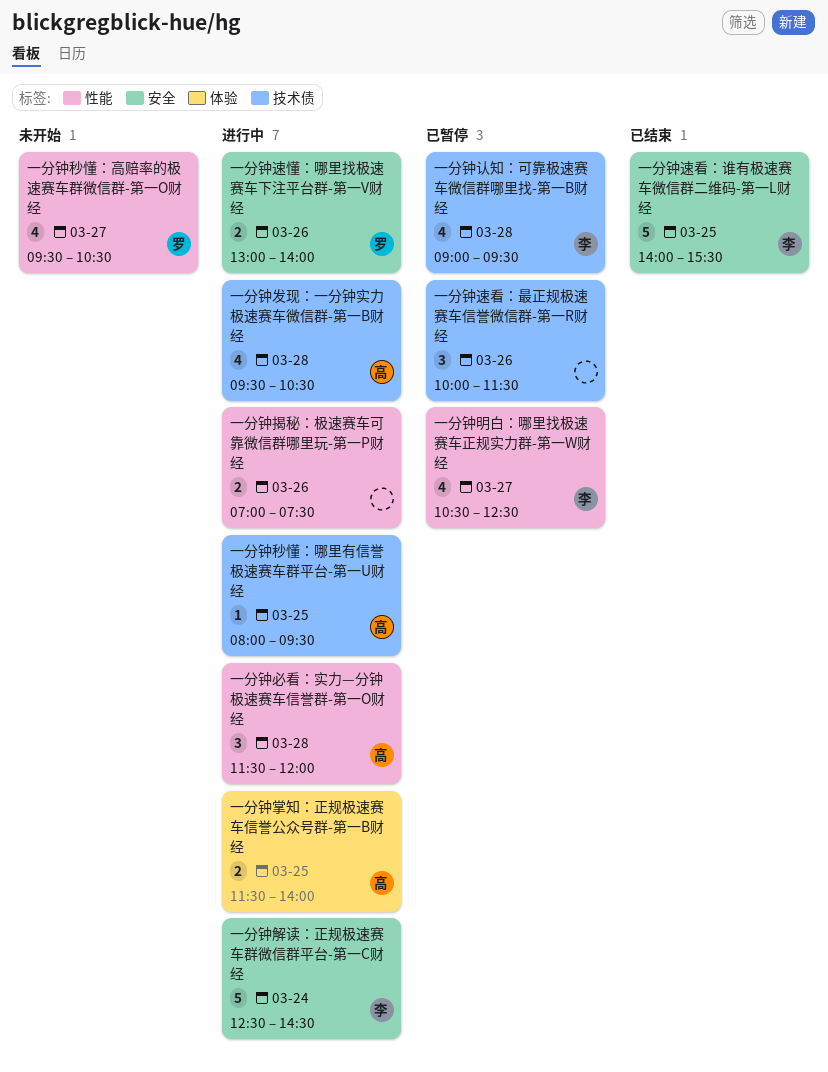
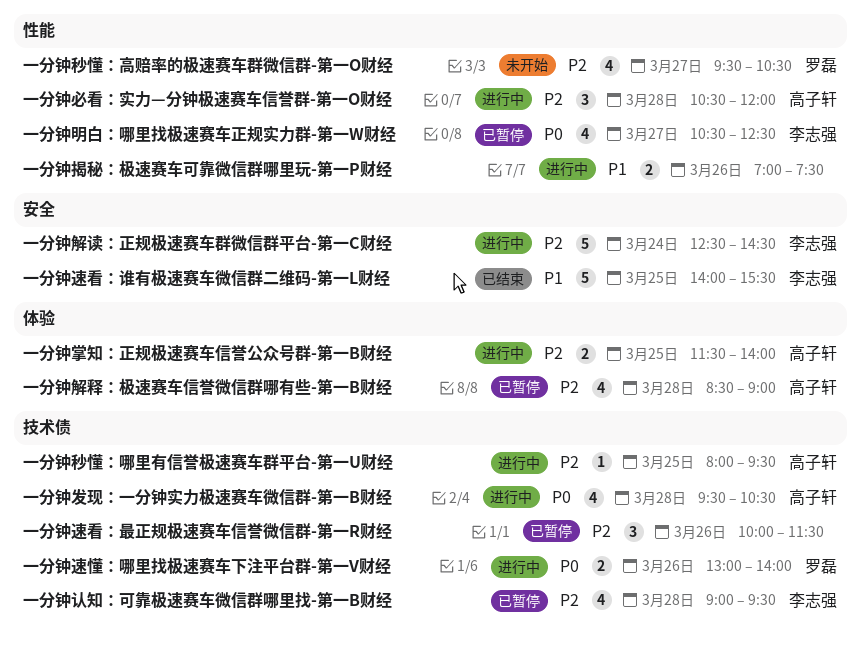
一分钟必看：实力—分钟极速赛车信誉群-第一O财经, begins: 11:30 -> 10:30
一分钟解释：极速赛车信誉微信群哪有些-第一B财经: none -> present
一分钟速懂：哪里找极速赛车下注平台群-第一V财经, label: 安全 -> 技术债

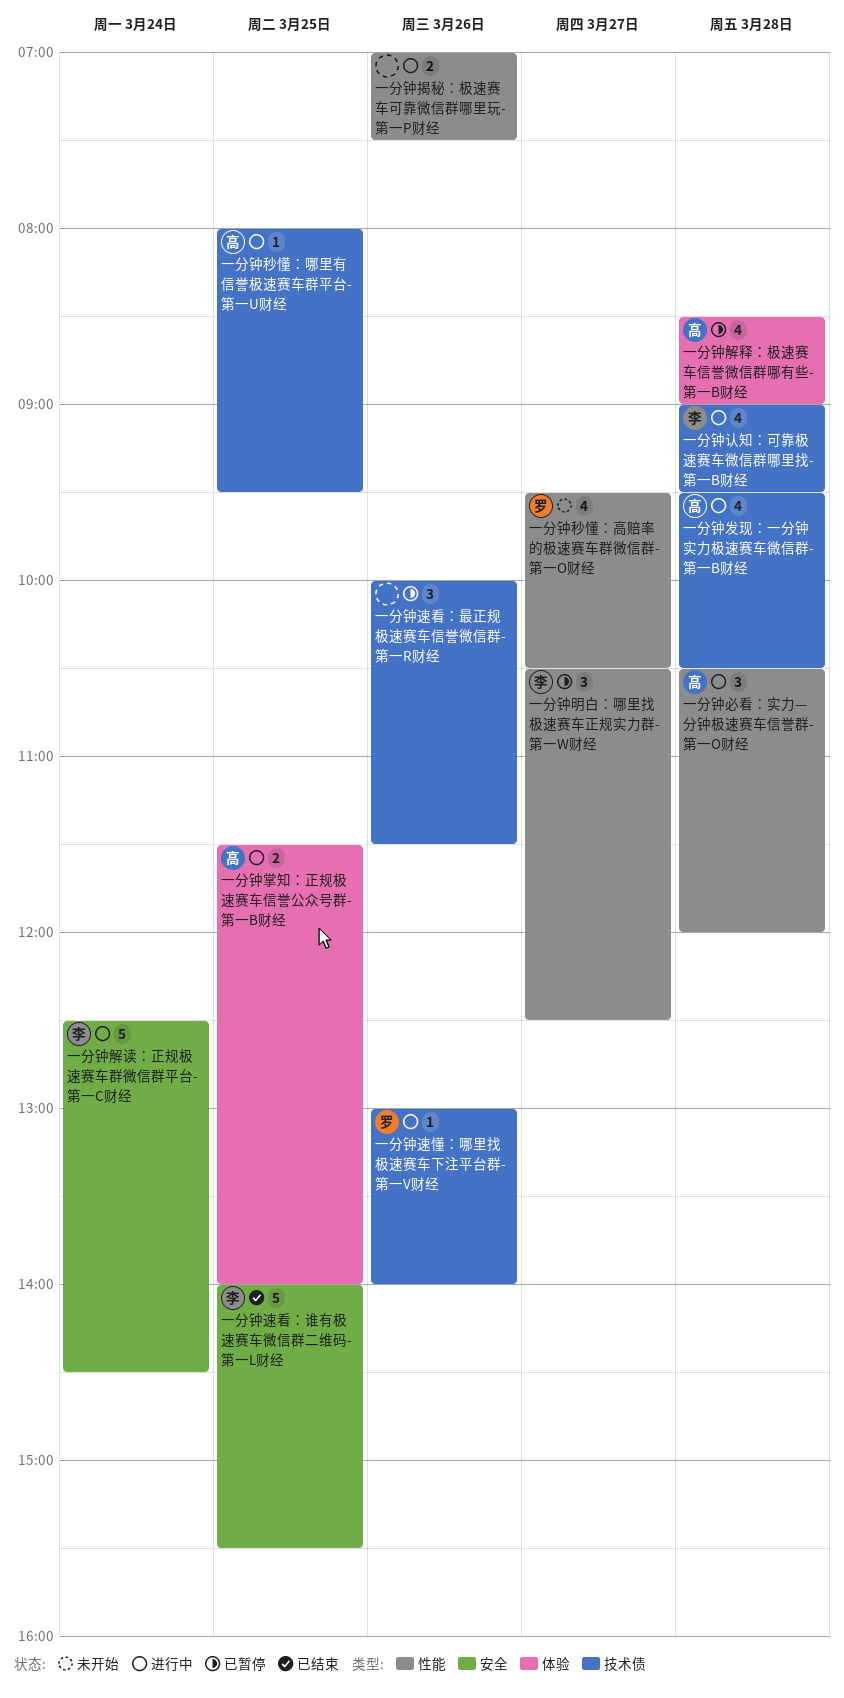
一分钟明白：哪里找极速赛车正规实力群-第一W财经, estimate: 4 -> 3
一分钟认知：可靠极速赛车微信群哪里找-第一B财经, status: 已暂停 -> 进行中
一分钟速懂：哪里找极速赛车下注平台群-第一V财经, estimate: 2 -> 1

